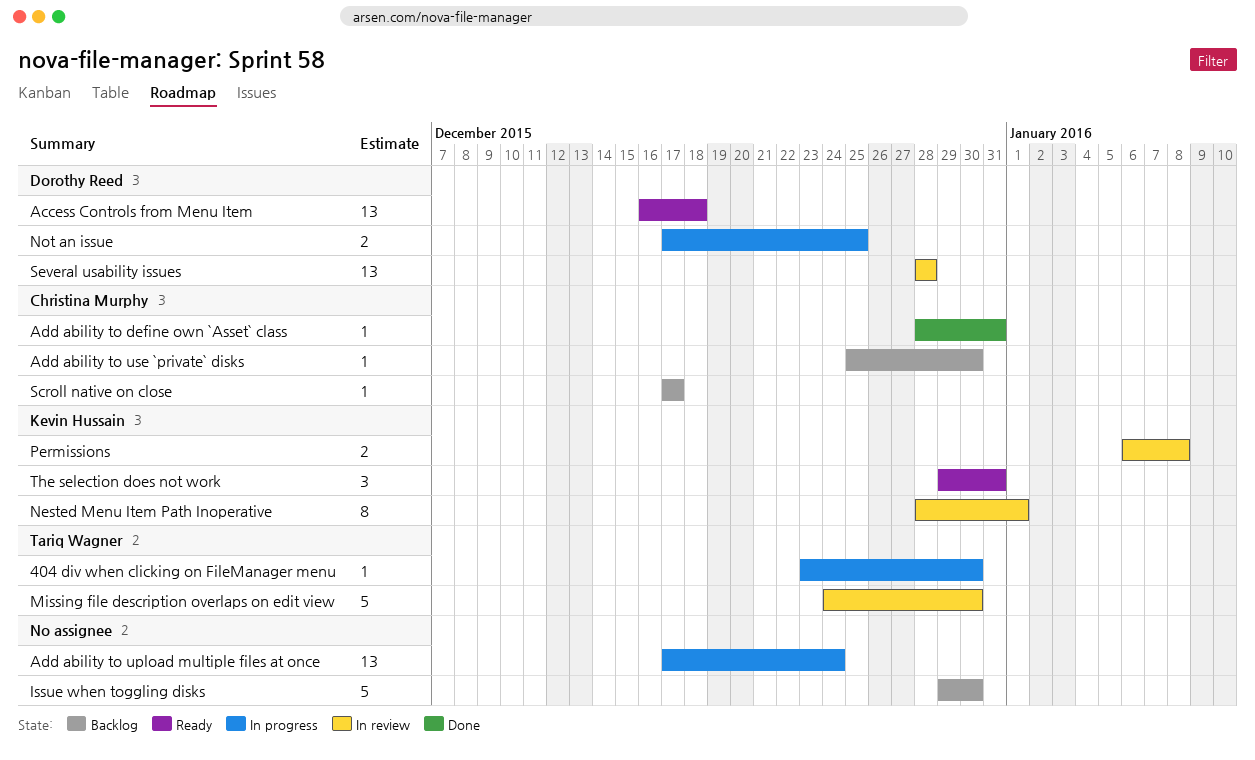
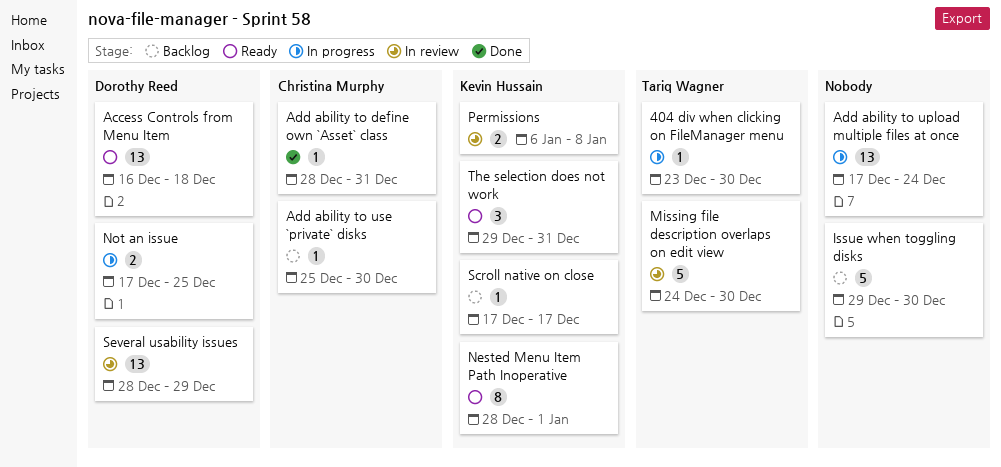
Nested Menu Item Path Inoperative, status: In review -> Ready
Scroll native on close, owner: Christina Murphy -> Kevin Hussain
Several usability issues, due: Dec 28 -> Dec 29

